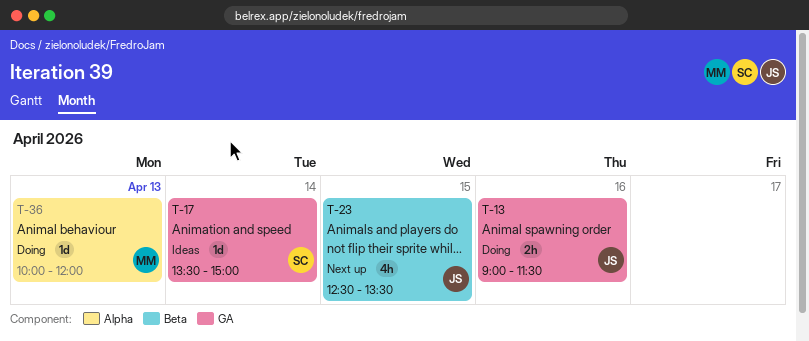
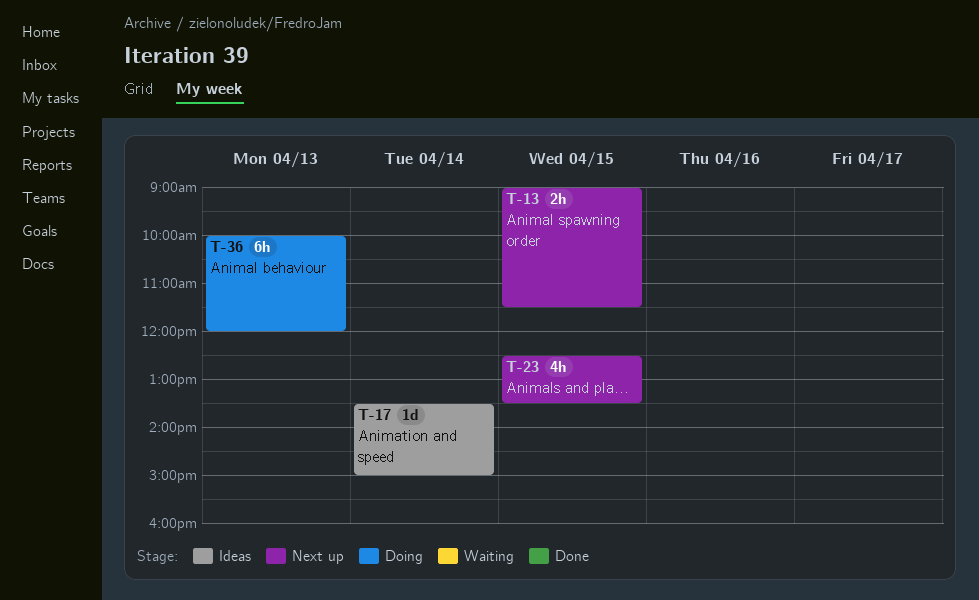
T-13, status: Doing -> Next up
T-13, day: Apr 16 -> Apr 15
T-36, estimate: 1d -> 6h

